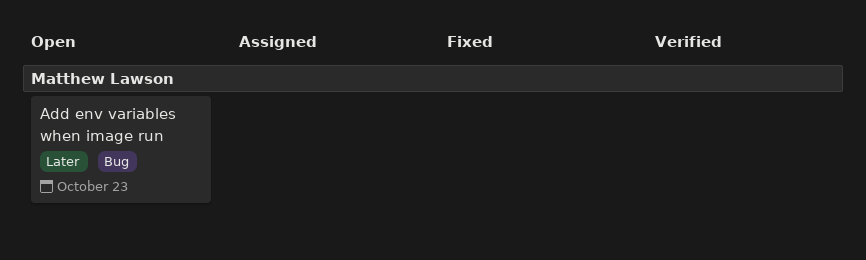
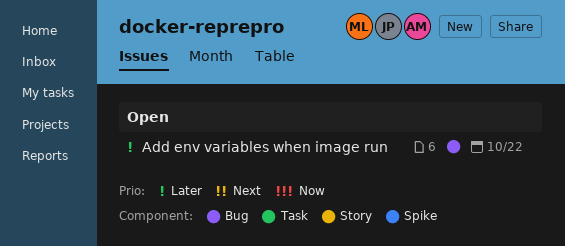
Add env variables when image run, due: Oct 23 -> Oct 22

